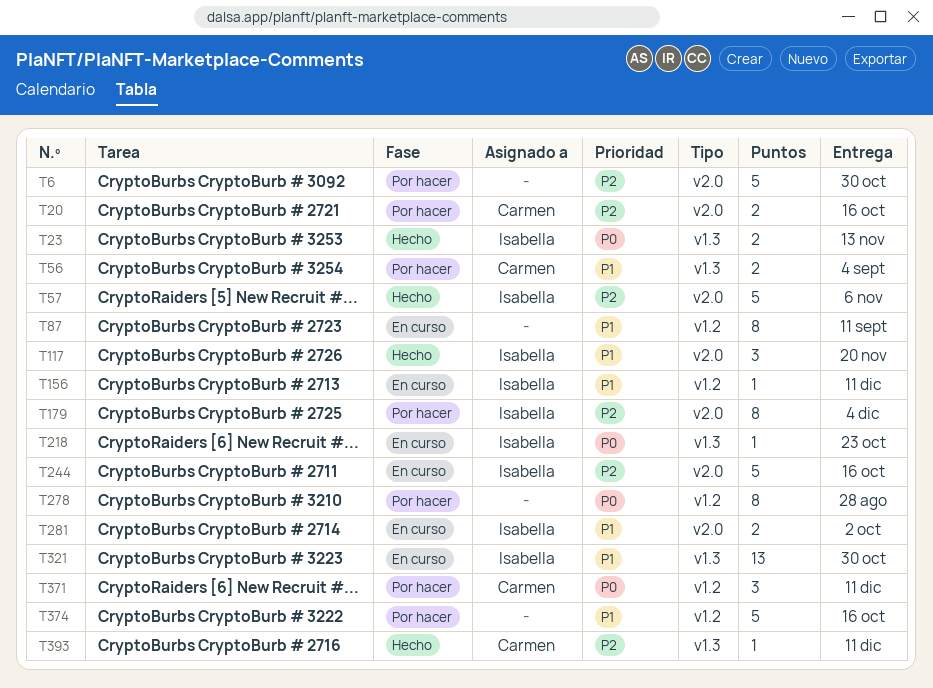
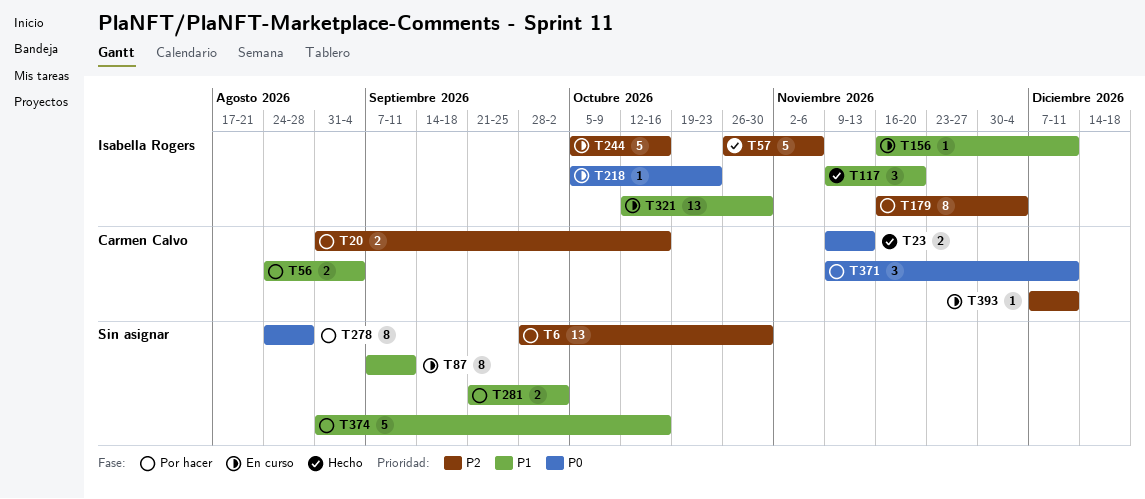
T6, estimate: 5 -> 13
T23, owner: Isabella Rogers -> Carmen Calvo
T281, status: En curso -> Por hacer
T281, owner: Isabella Rogers -> none
T393, status: Hecho -> En curso

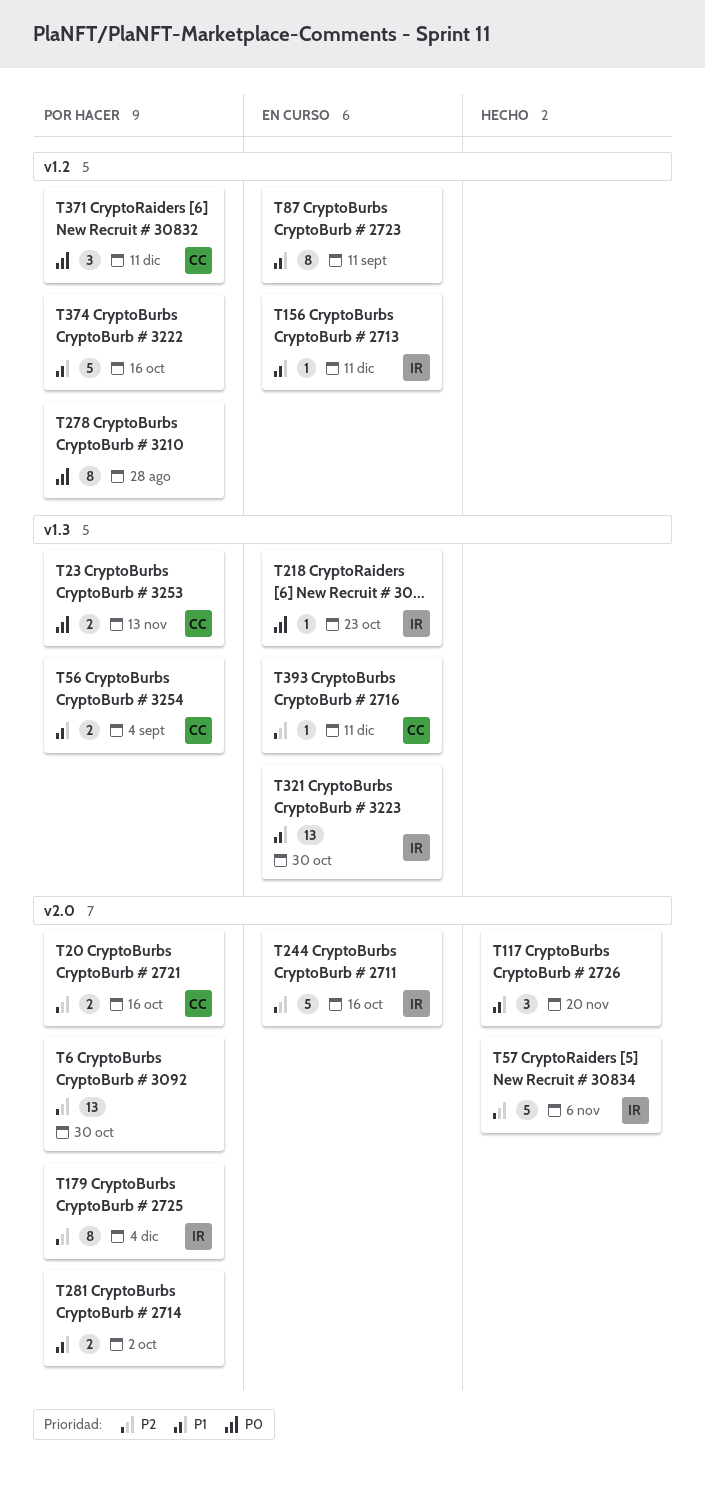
T23, status: Hecho -> Por hacer
T117, owner: Isabella Rogers -> none

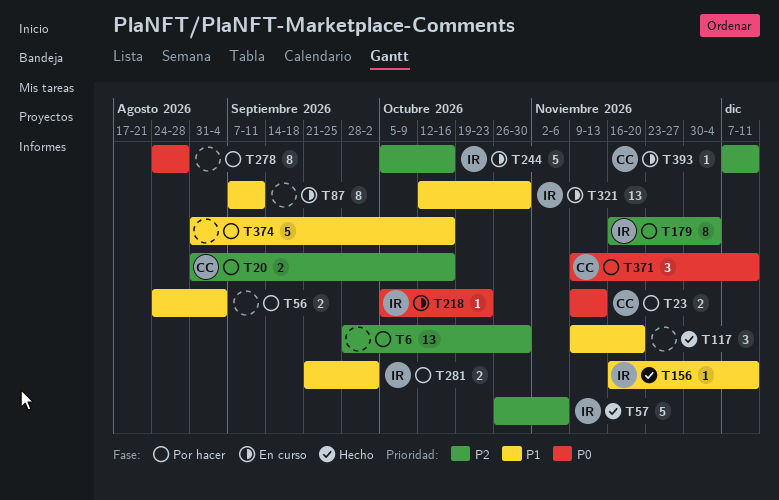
T56, owner: CC -> none
T156, status: En curso -> Hecho
T281, owner: none -> IR

